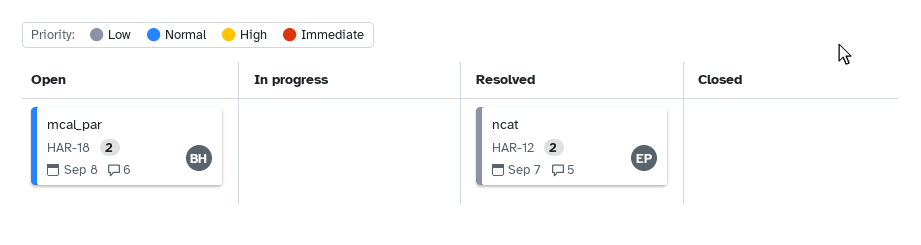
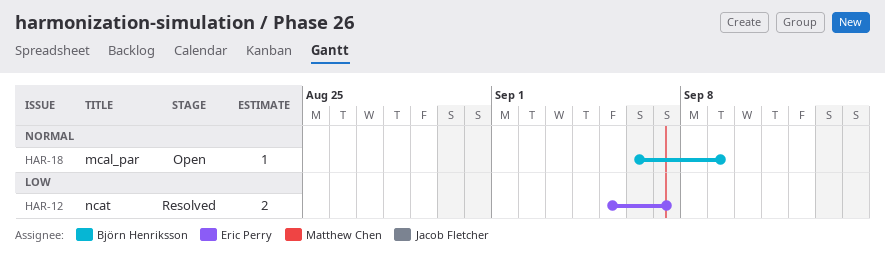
HAR-18, estimate: 2 -> 1
HAR-18, due: Sep 8 -> Sep 9

